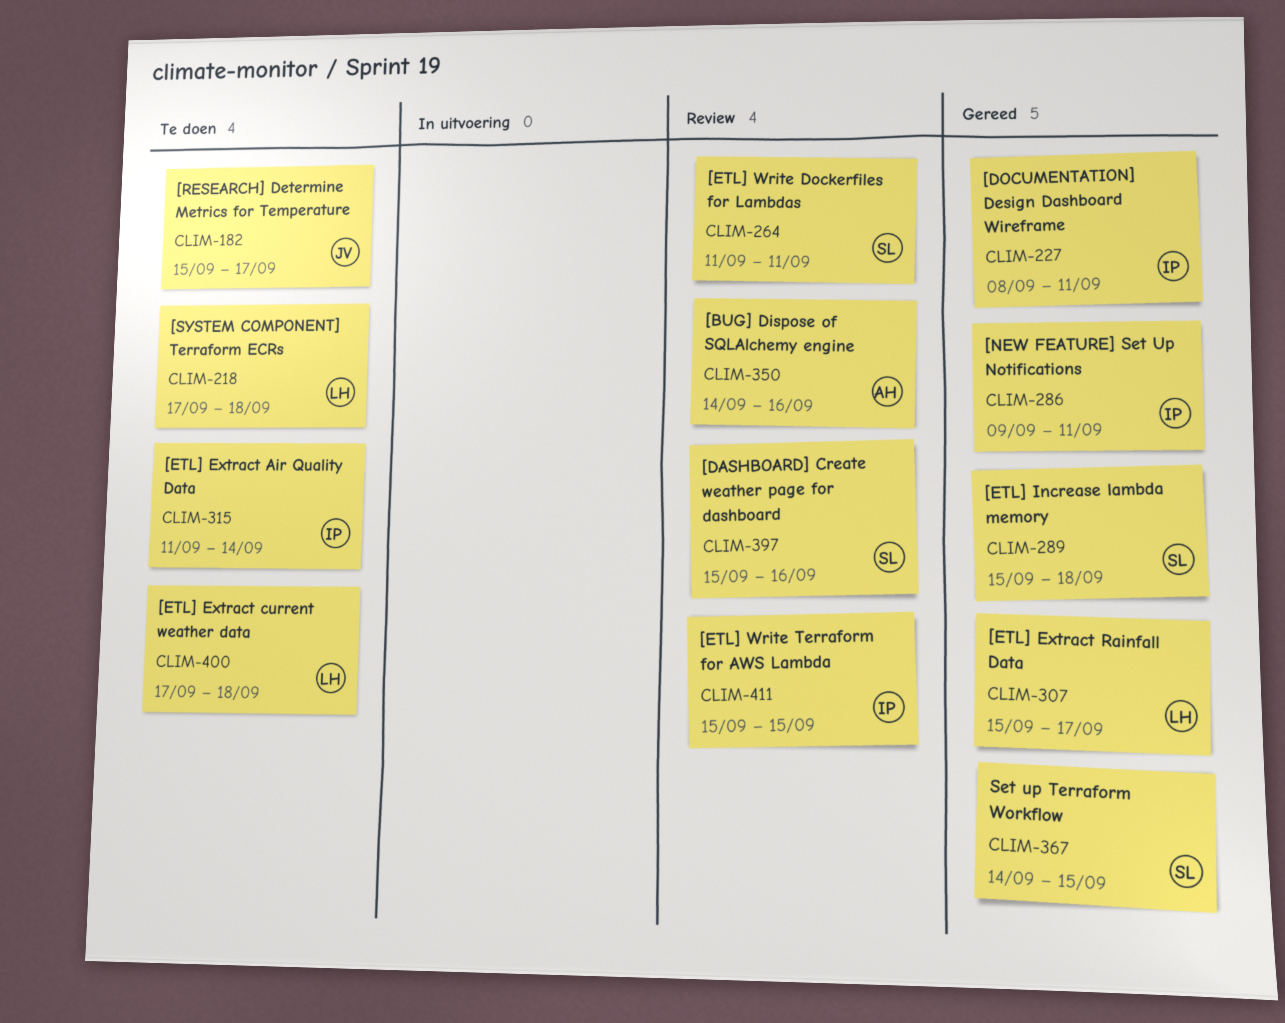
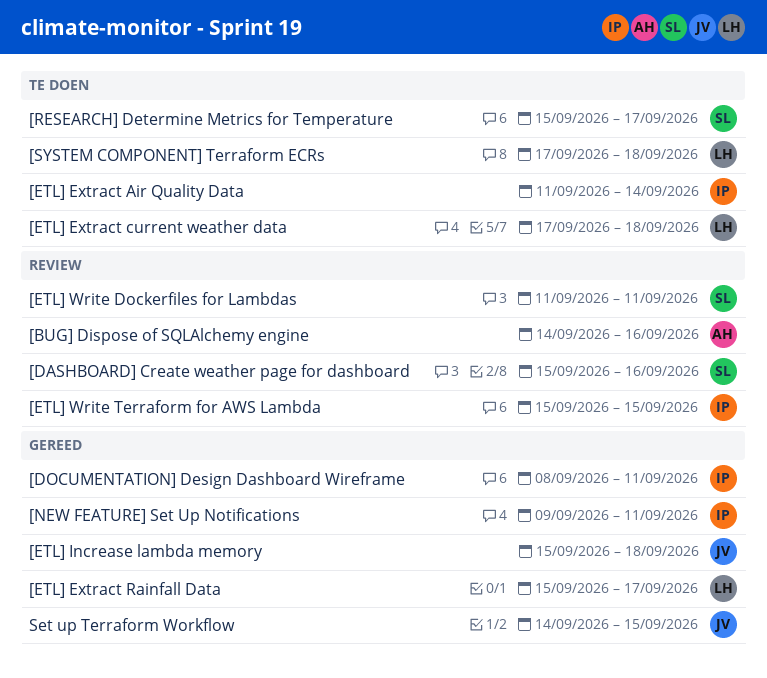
[ETL] Increase lambda memory, owner: SL -> JV
[RESEARCH] Determine Metrics for Temperature, owner: JV -> SL
Set up Terraform Workflow, owner: SL -> JV

